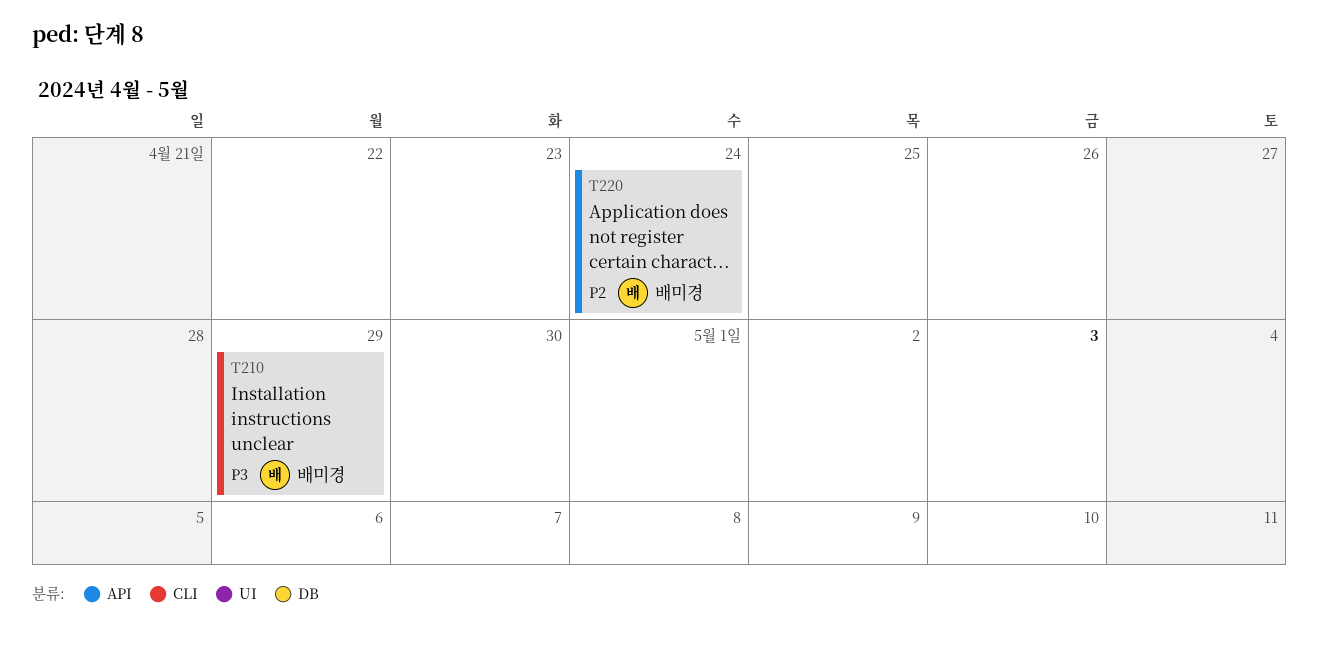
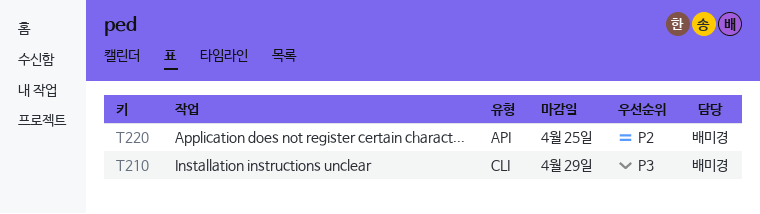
T220, due: Apr 24 -> Apr 25

